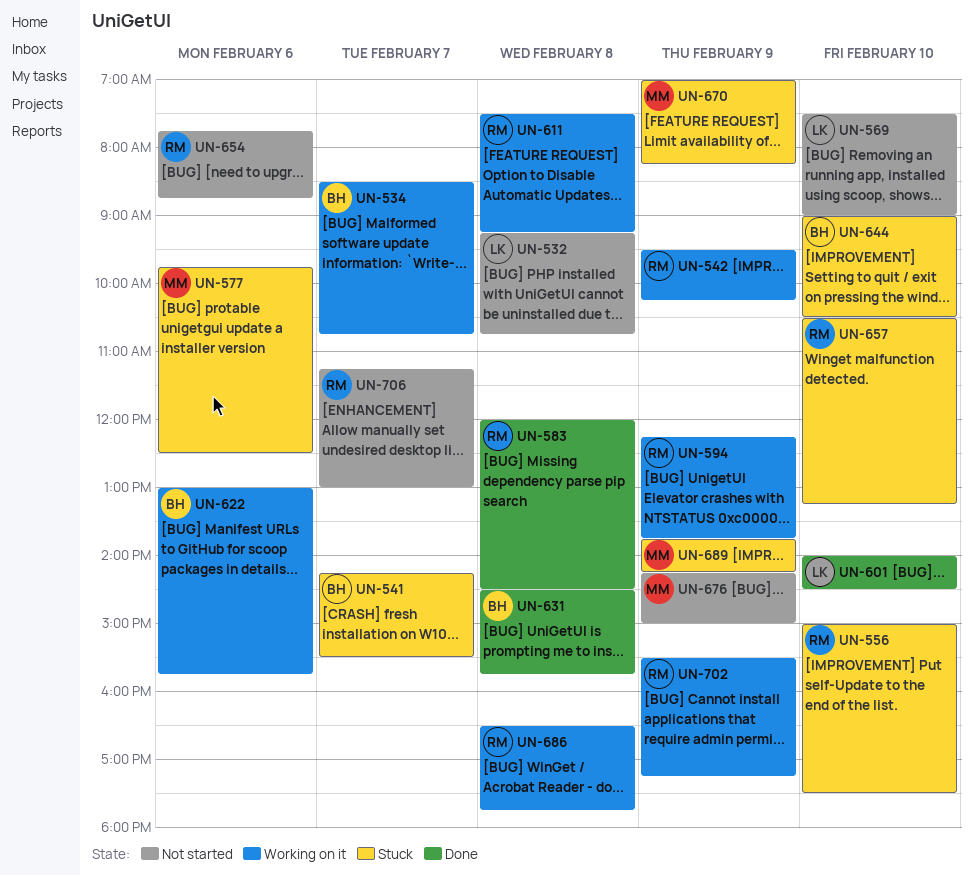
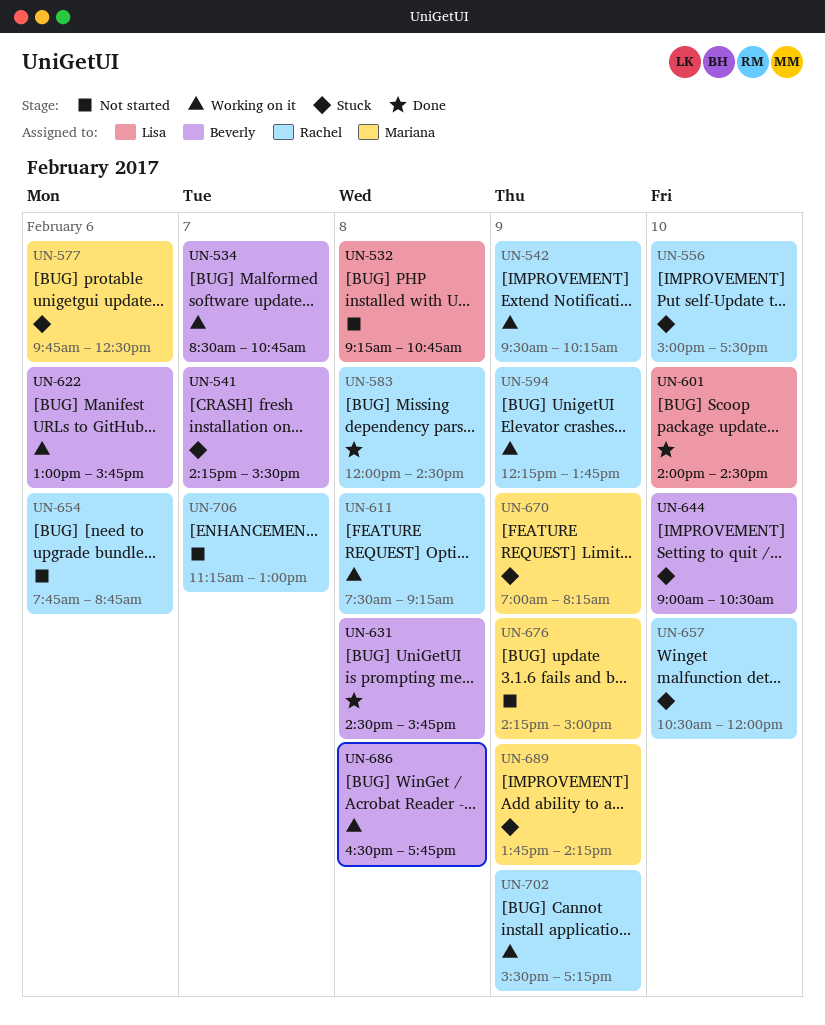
UN-569: present -> none
UN-657, ends: 13:15 -> 12:00
UN-686, owner: Rachel -> Beverly

